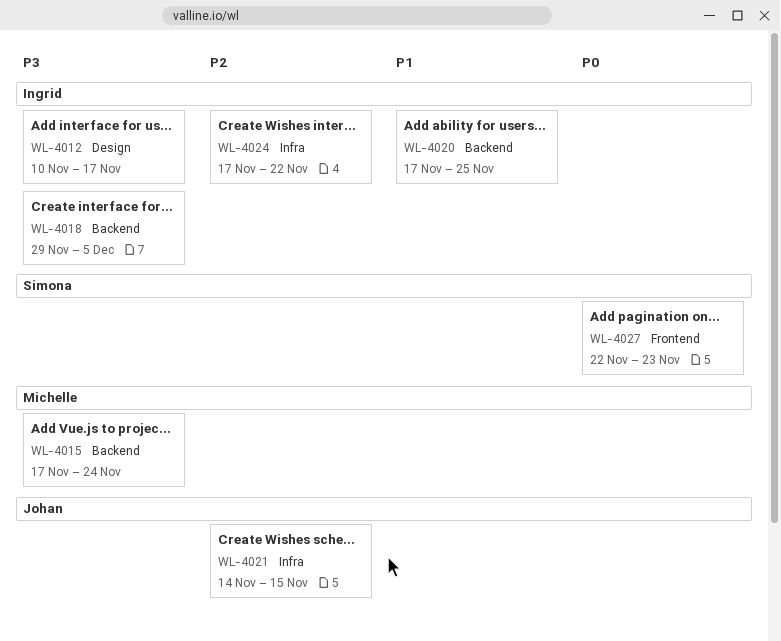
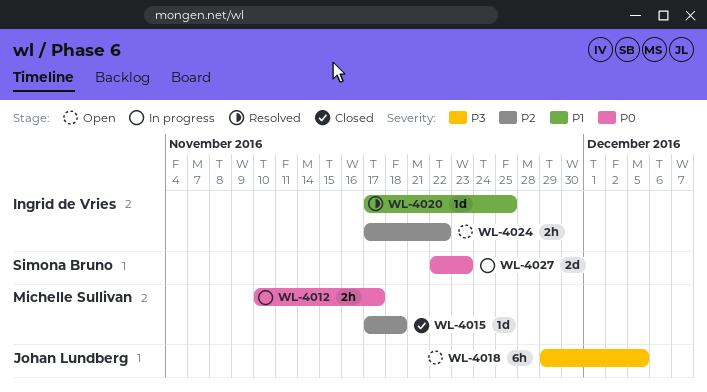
WL-4012, owner: Ingrid de Vries -> Michelle Sullivan
WL-4012, priority: P3 -> P0
WL-4015, priority: P3 -> P2
WL-4015, due: Nov 24 -> Nov 18
WL-4018, owner: Ingrid de Vries -> Johan Lundberg
WL-4021: present -> none

